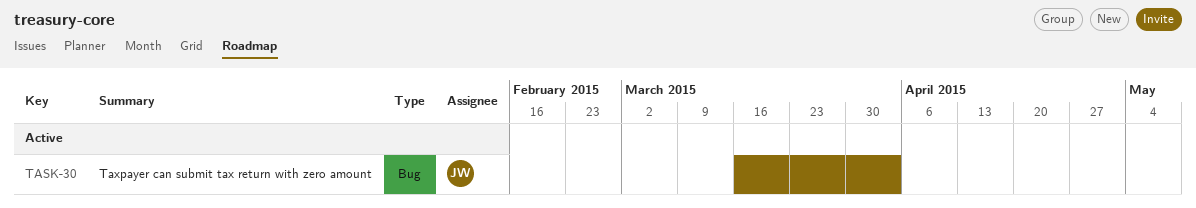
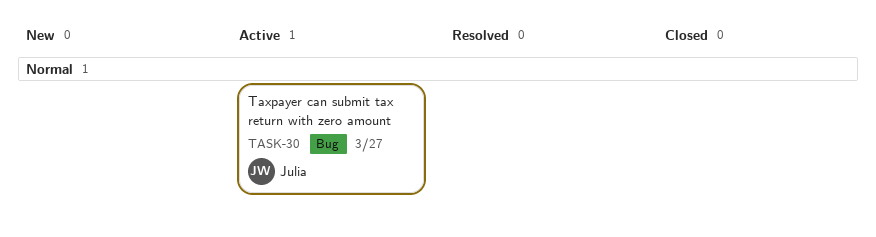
TASK-30, due: Apr 3 -> Mar 27

